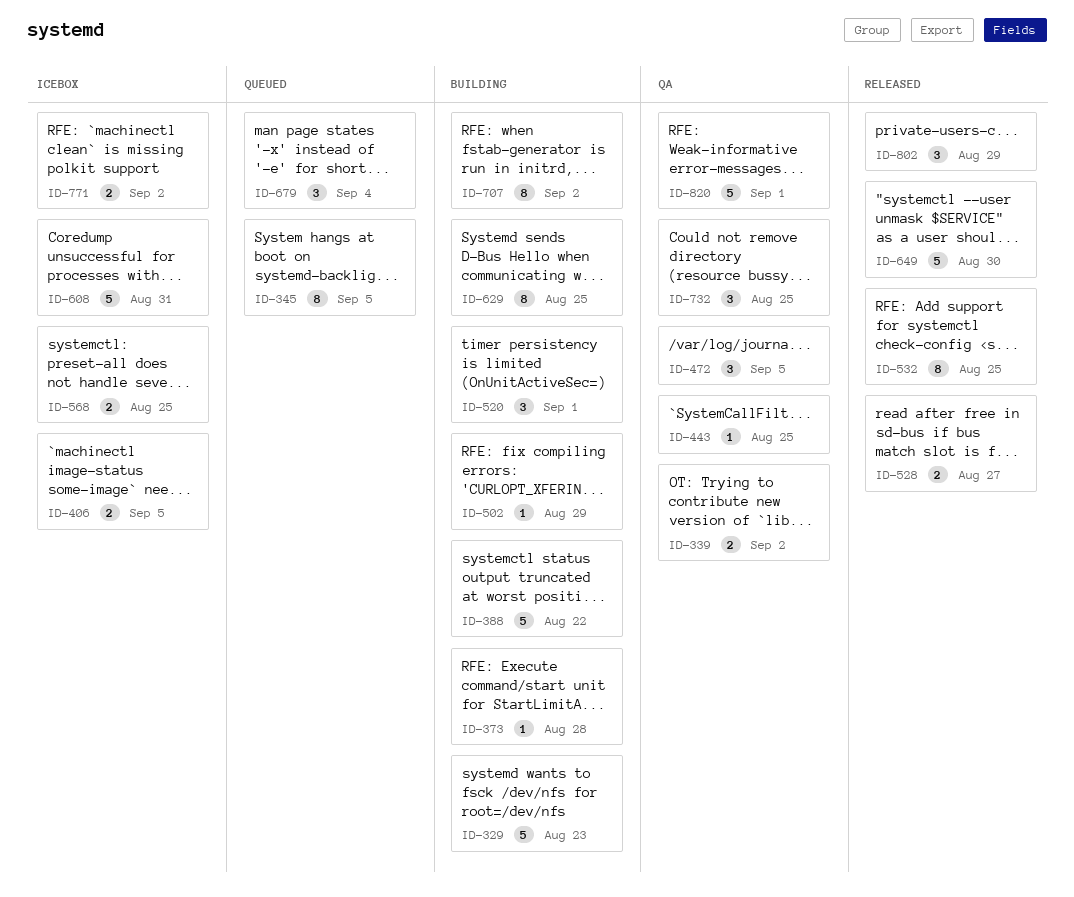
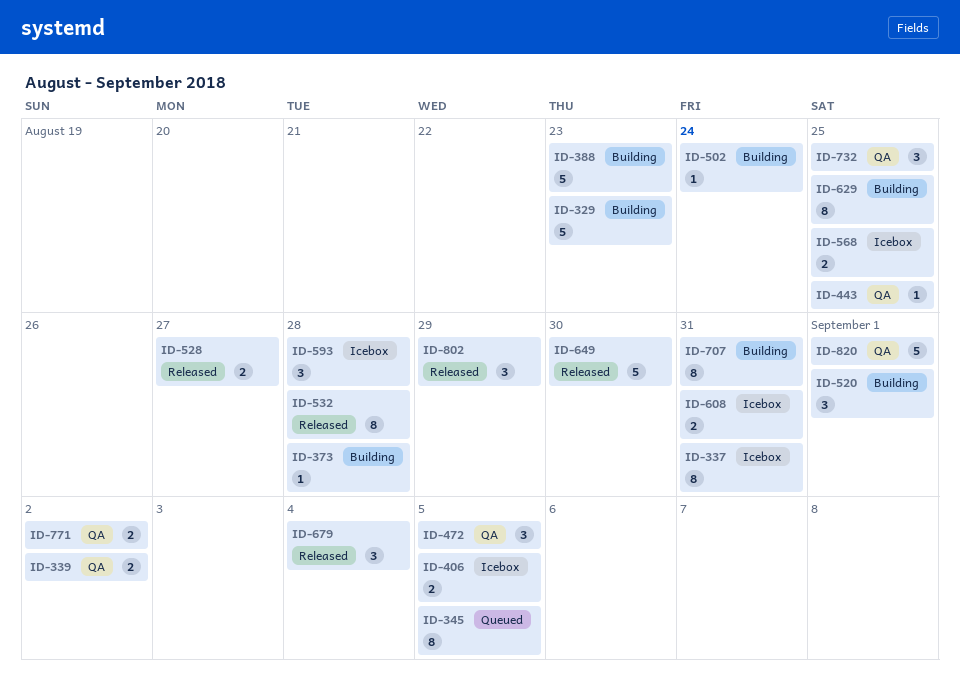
ID-337: none -> present
ID-388, due: Aug 22 -> Aug 23
ID-502, due: Aug 29 -> Aug 24
ID-532, due: Aug 25 -> Aug 28
ID-593: none -> present
ID-608, estimate: 5 -> 2
ID-679, status: Queued -> Released
ID-707, due: Sep 2 -> Aug 31
ID-771, status: Icebox -> QA

